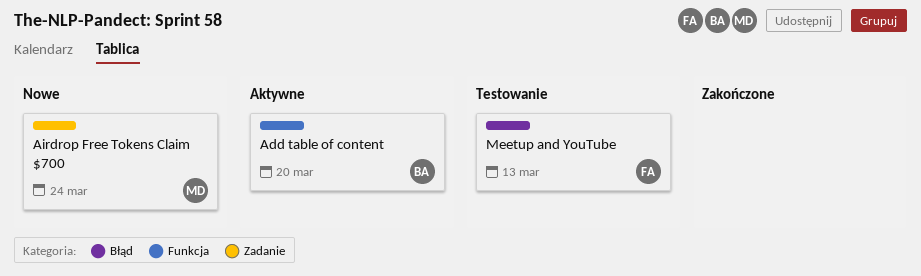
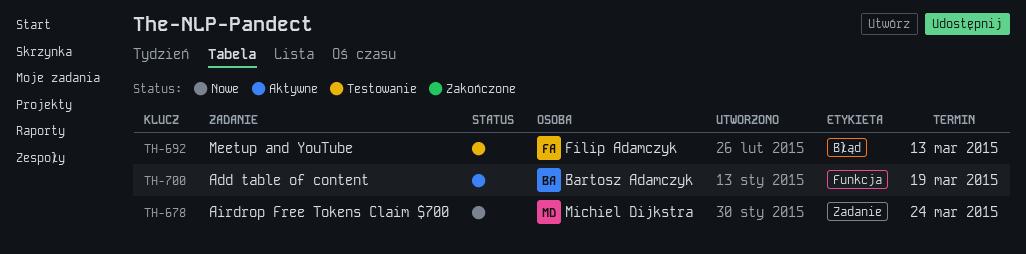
Add table of content, due: Mar 20 -> Mar 19

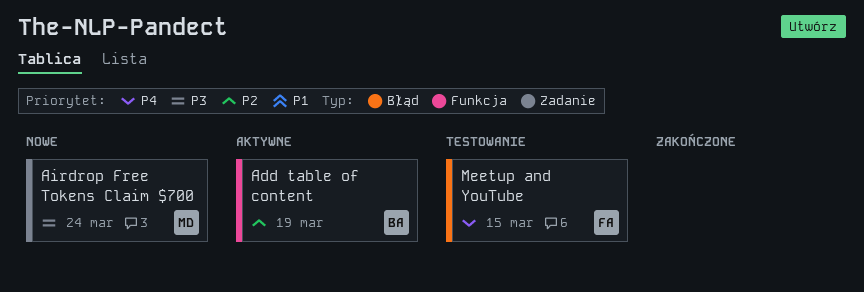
Meetup and YouTube, due: Mar 13 -> Mar 15

